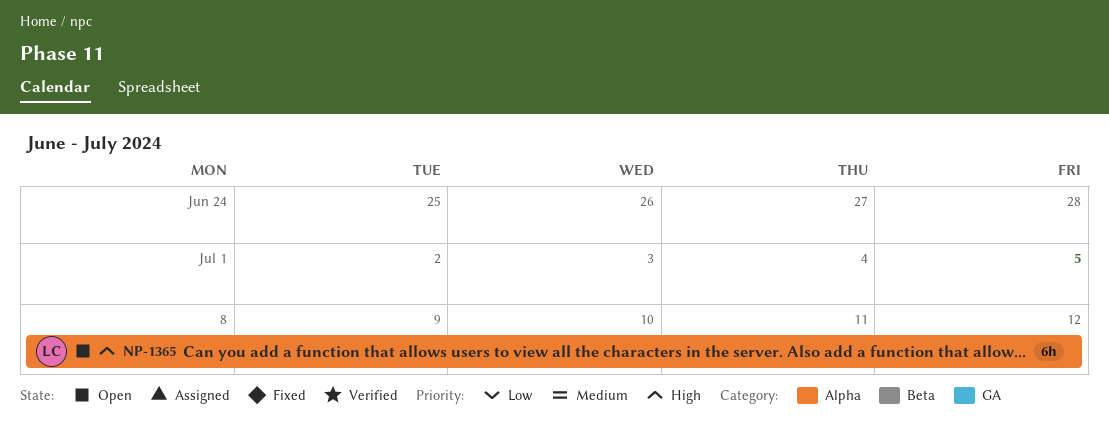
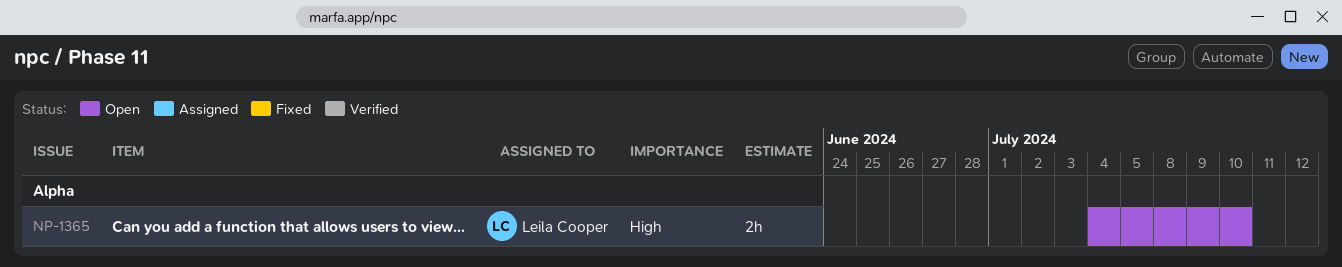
NP-1365, estimate: 6h -> 2h
NP-1365, start: Jul 8 -> Jul 4
NP-1365, due: Jul 12 -> Jul 10

